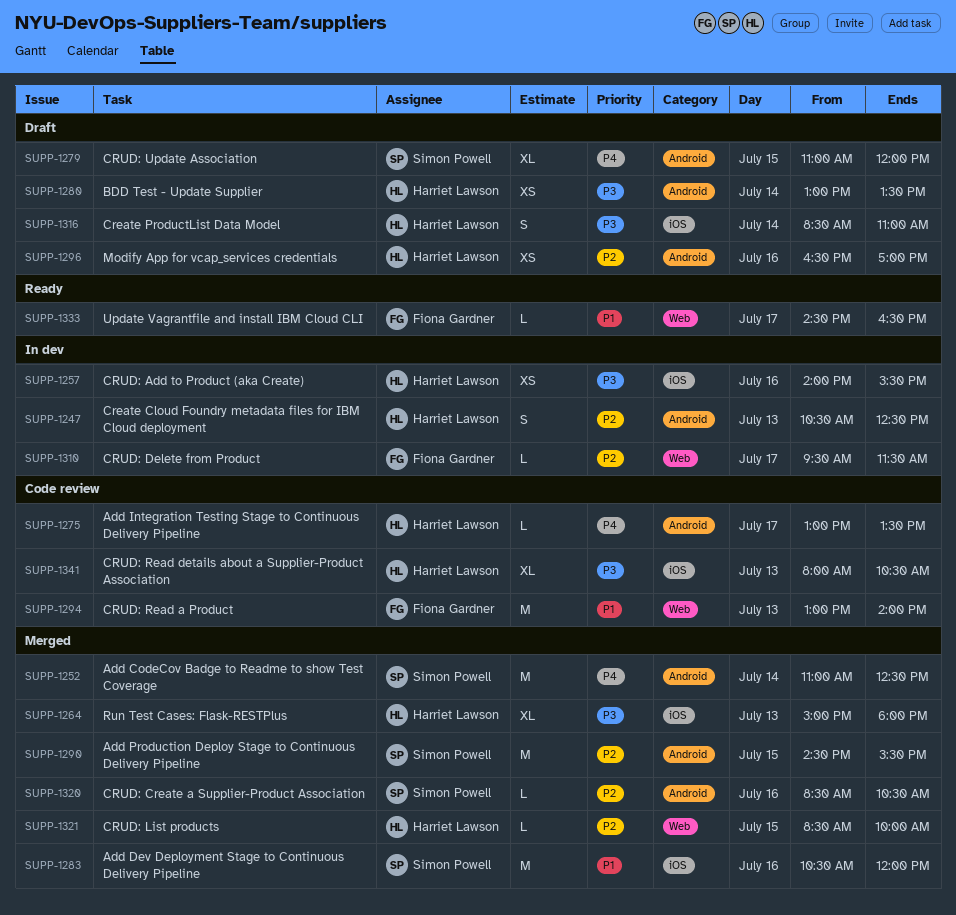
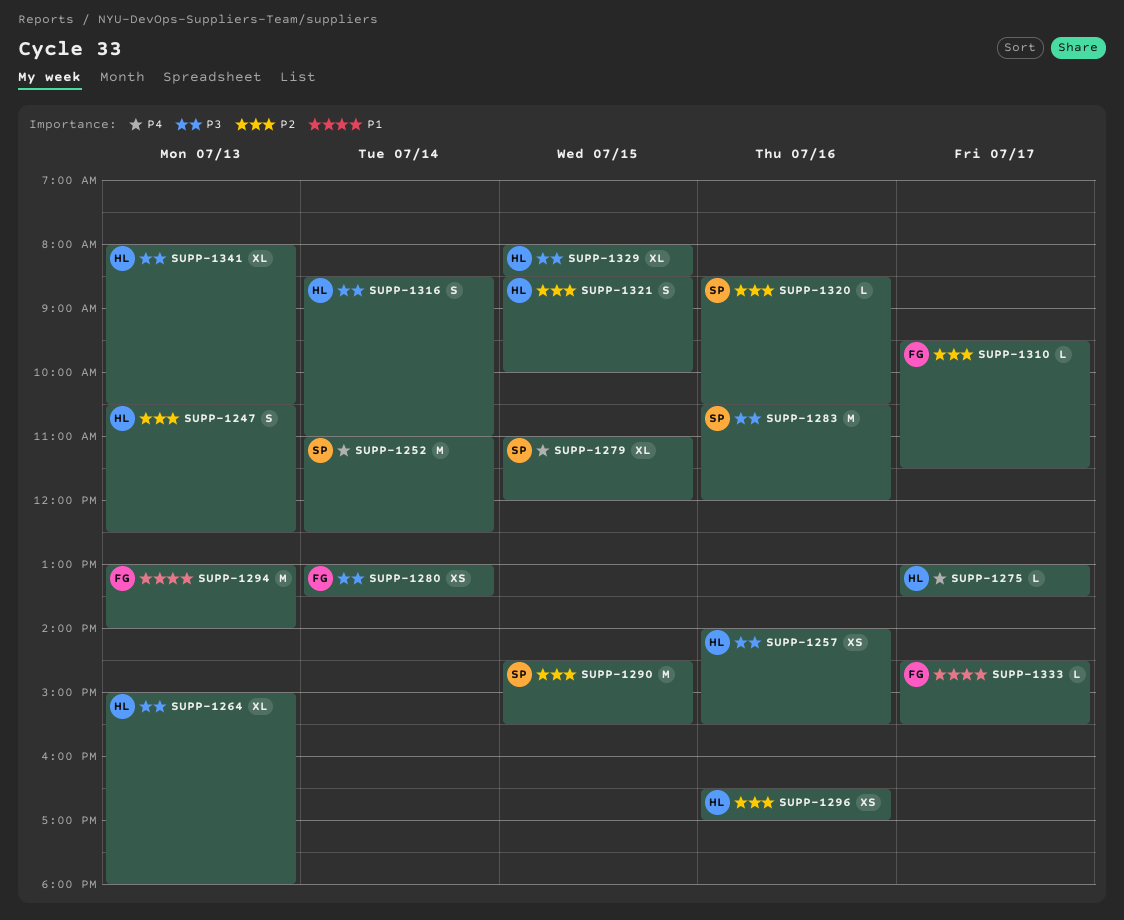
SUPP-1280, owner: Harriet Lawson -> Fiona Gardner
SUPP-1283, priority: P1 -> P3
SUPP-1321, estimate: L -> S
SUPP-1329: none -> present
SUPP-1333, ends: 16:30 -> 15:30

